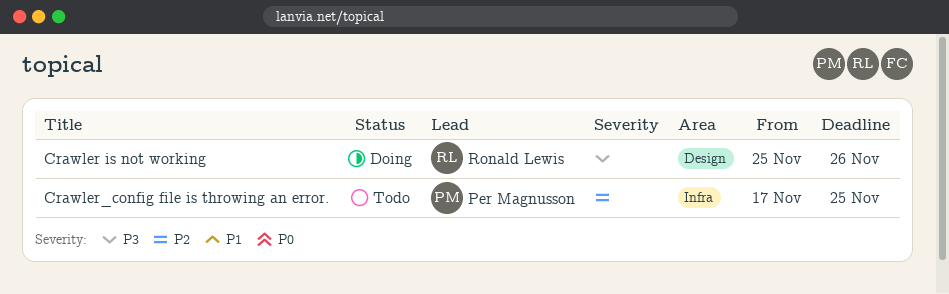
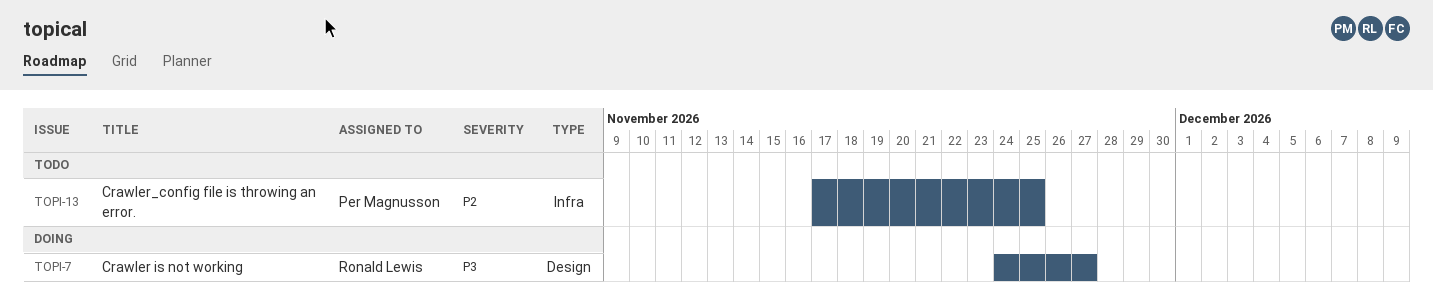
Crawler is not working, start: Nov 25 -> Nov 24
Crawler is not working, due: Nov 26 -> Nov 27

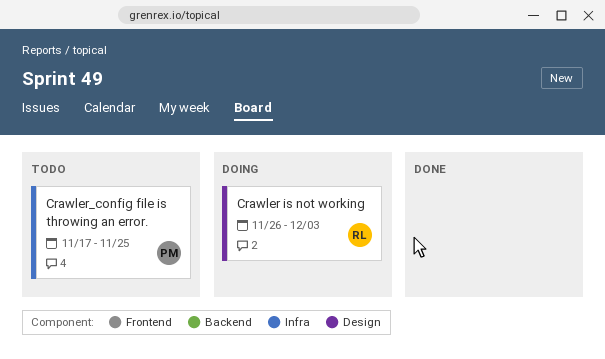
Crawler is not working, start: Nov 24 -> Nov 26
Crawler is not working, due: Nov 27 -> Dec 3

